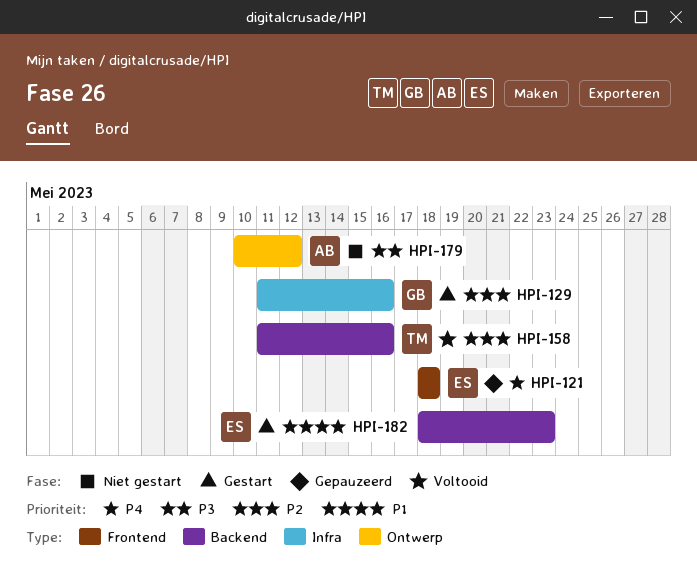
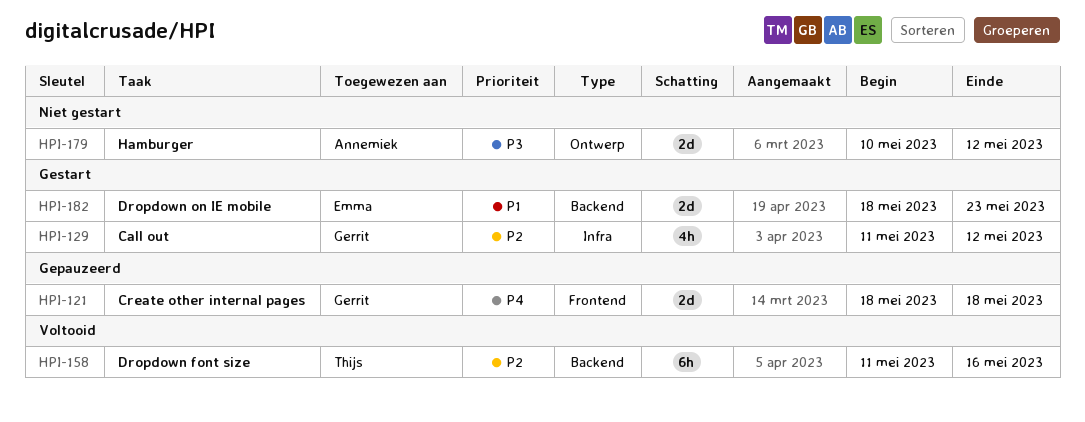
HPI-121, owner: Emma -> Gerrit
HPI-129, due: May 16 -> May 12

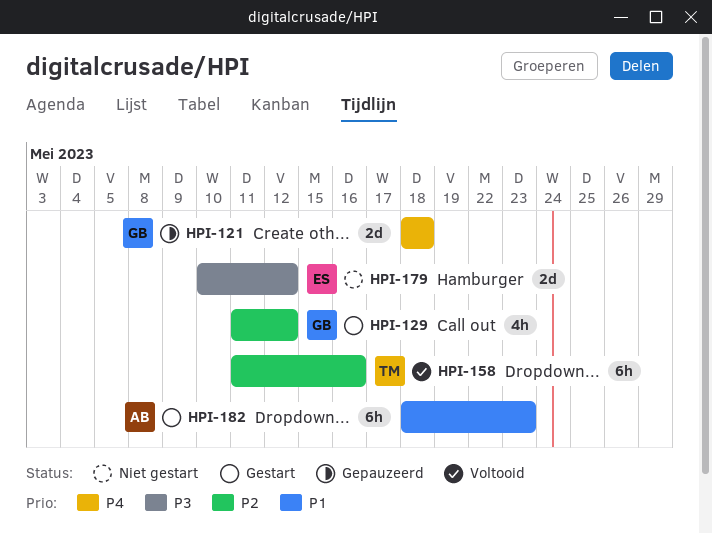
HPI-179, owner: Annemiek -> Emma
HPI-182, owner: Emma -> Annemiek
HPI-182, estimate: 2d -> 6h

